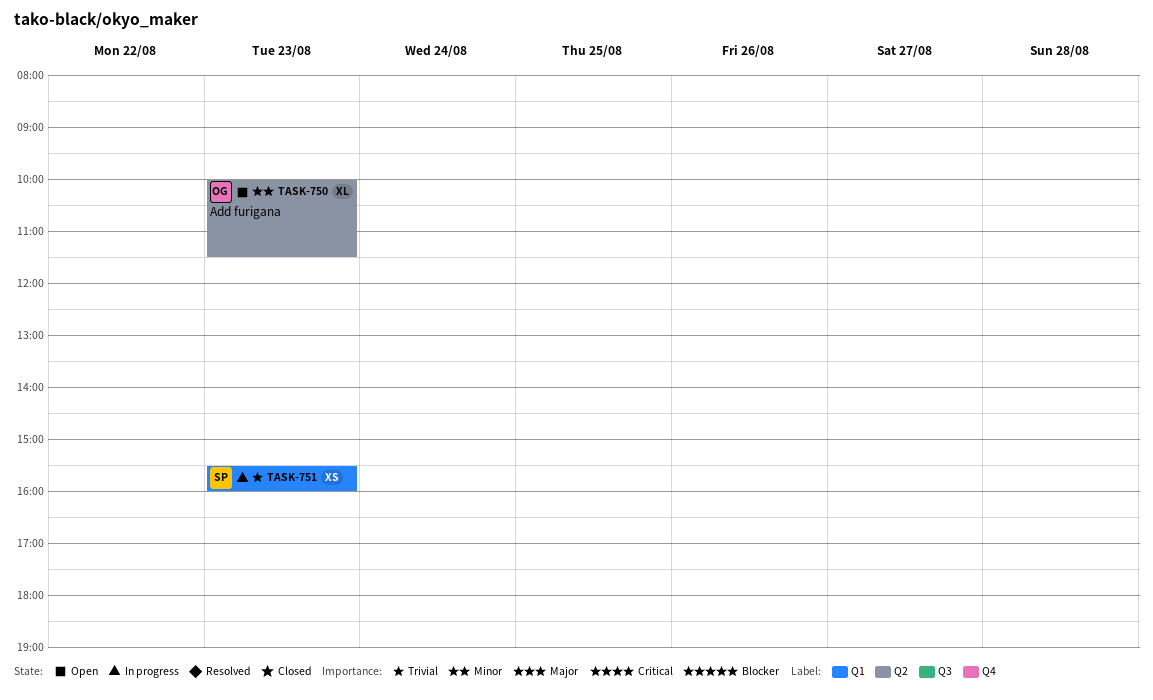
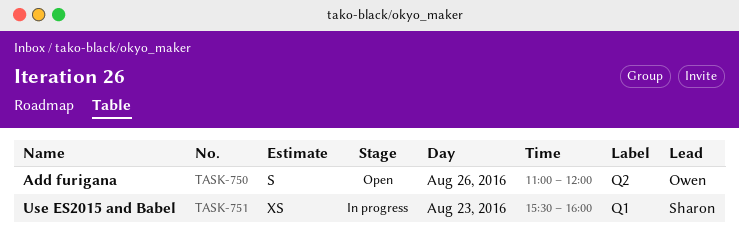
TASK-750, estimate: XL -> S
TASK-750, day: Aug 23 -> Aug 26
TASK-750, begins: 10:00 -> 11:00
TASK-750, ends: 11:30 -> 12:00

